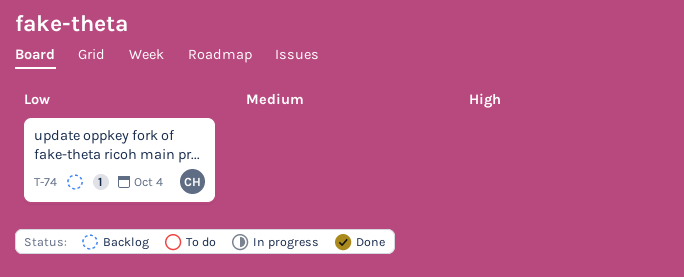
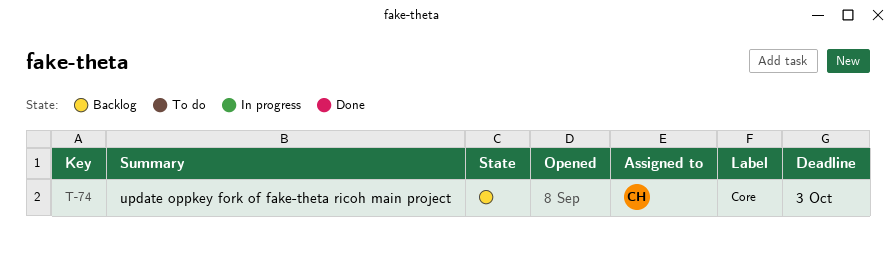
T-74, due: Oct 4 -> Oct 3

